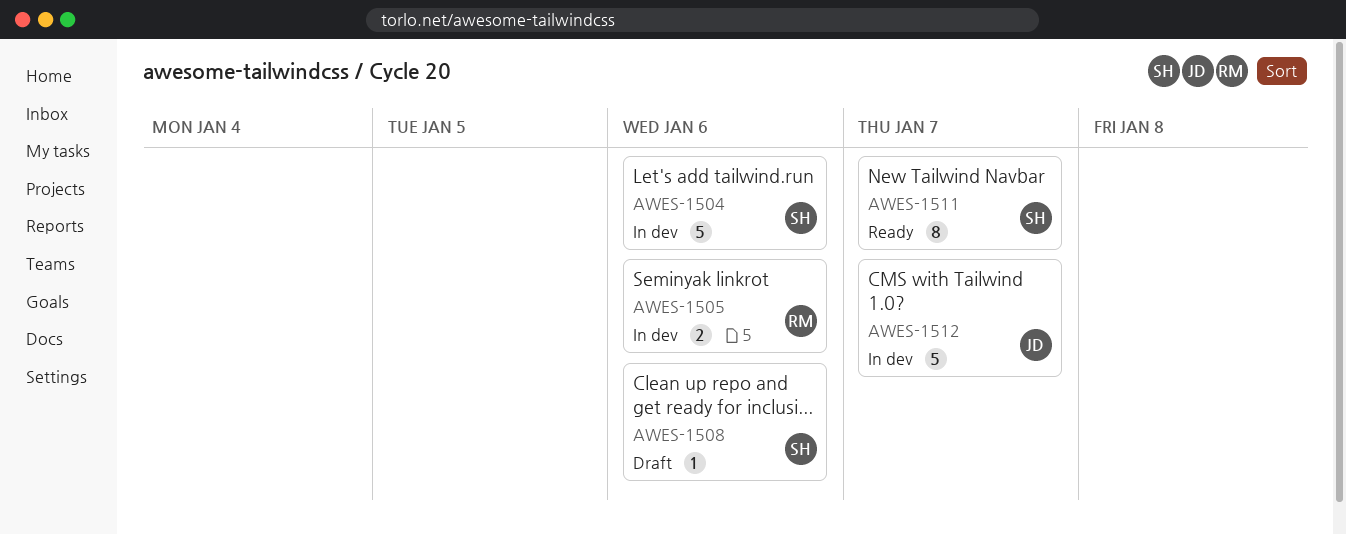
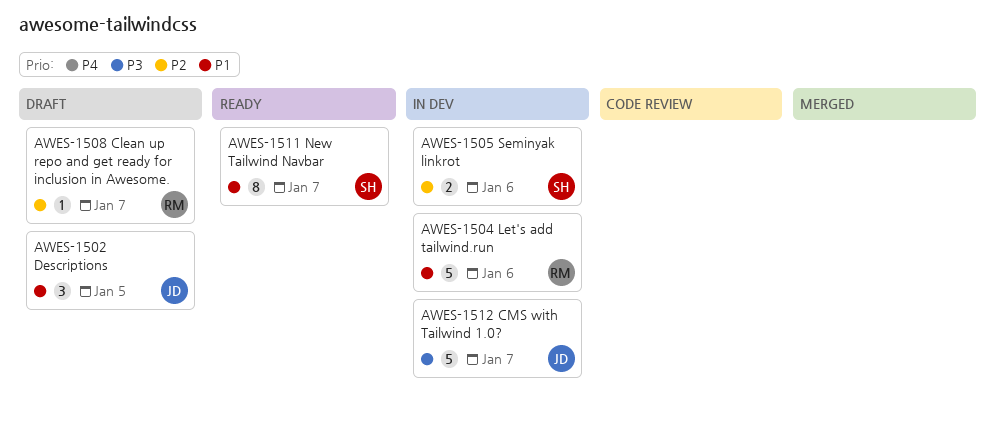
AWES-1502: none -> present
AWES-1504, owner: SH -> RM
AWES-1505, owner: RM -> SH
AWES-1508, owner: SH -> RM
AWES-1508, due: Jan 6 -> Jan 7

